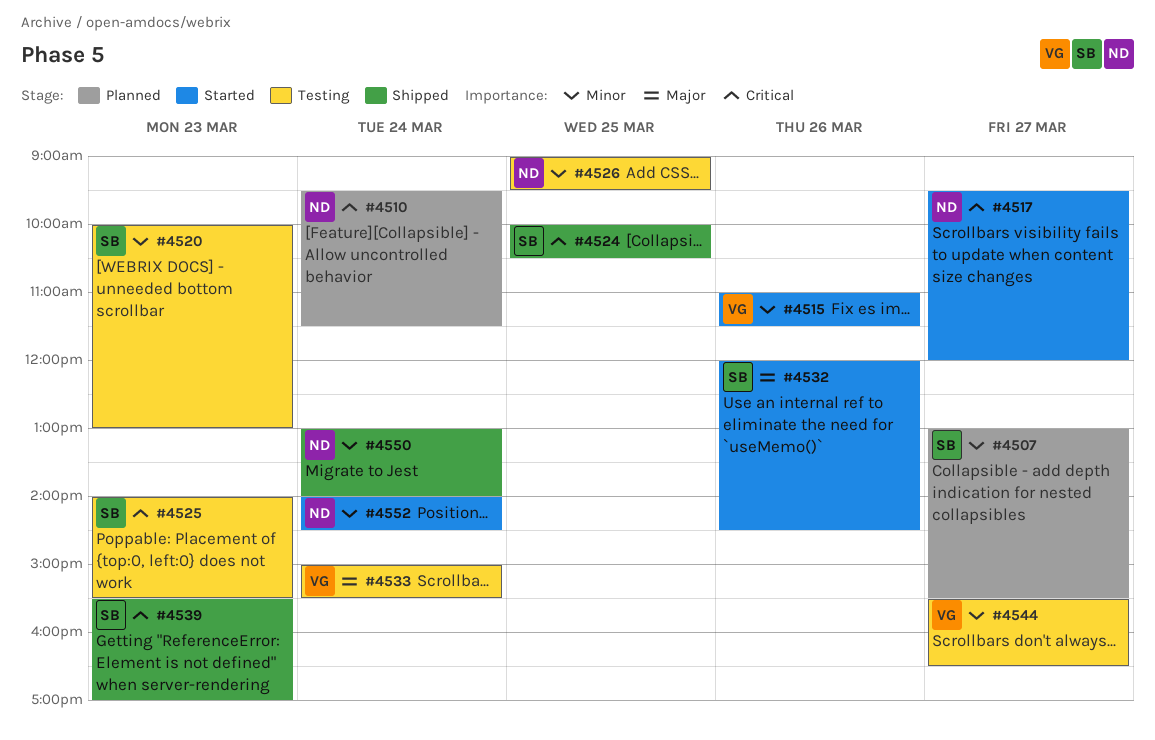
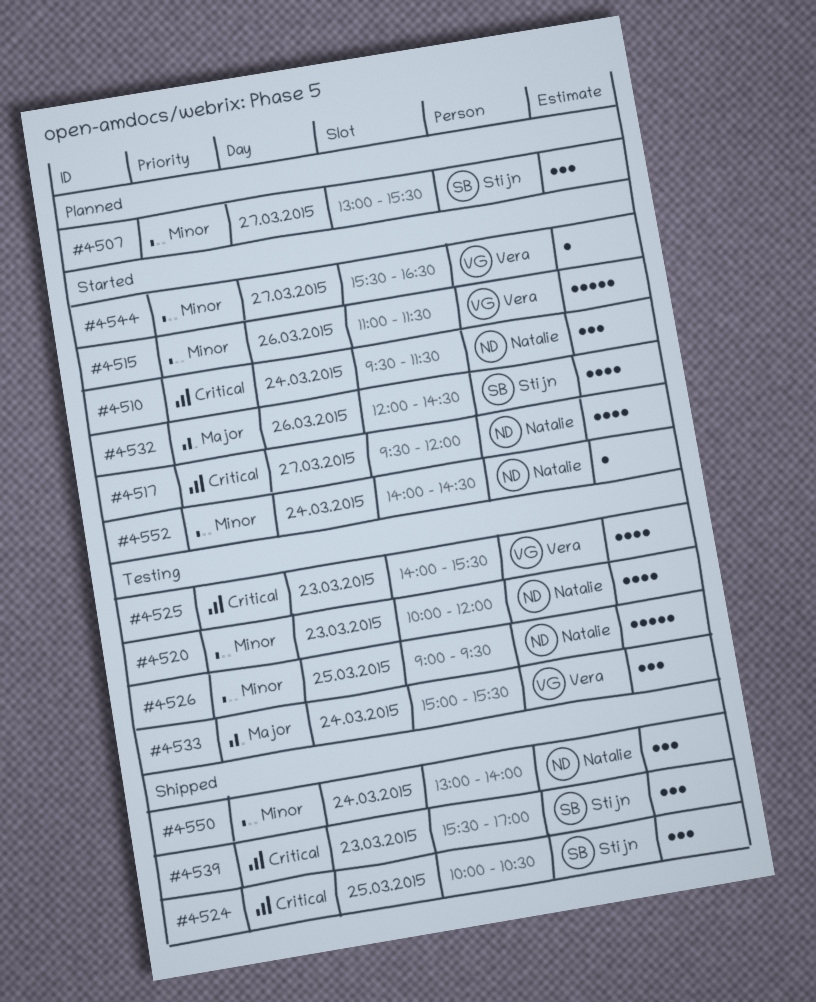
#4510, status: Planned -> Started
#4520, owner: Stijn -> Natalie
#4520, ends: 13:00 -> 12:00
#4525, owner: Stijn -> Vera
#4544, status: Testing -> Started

